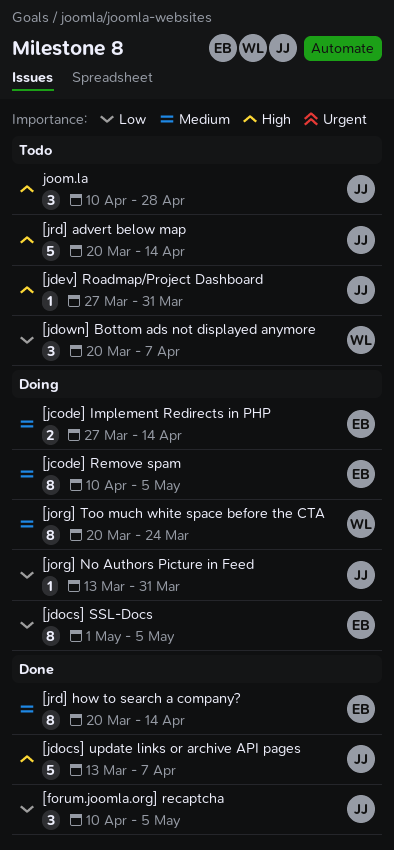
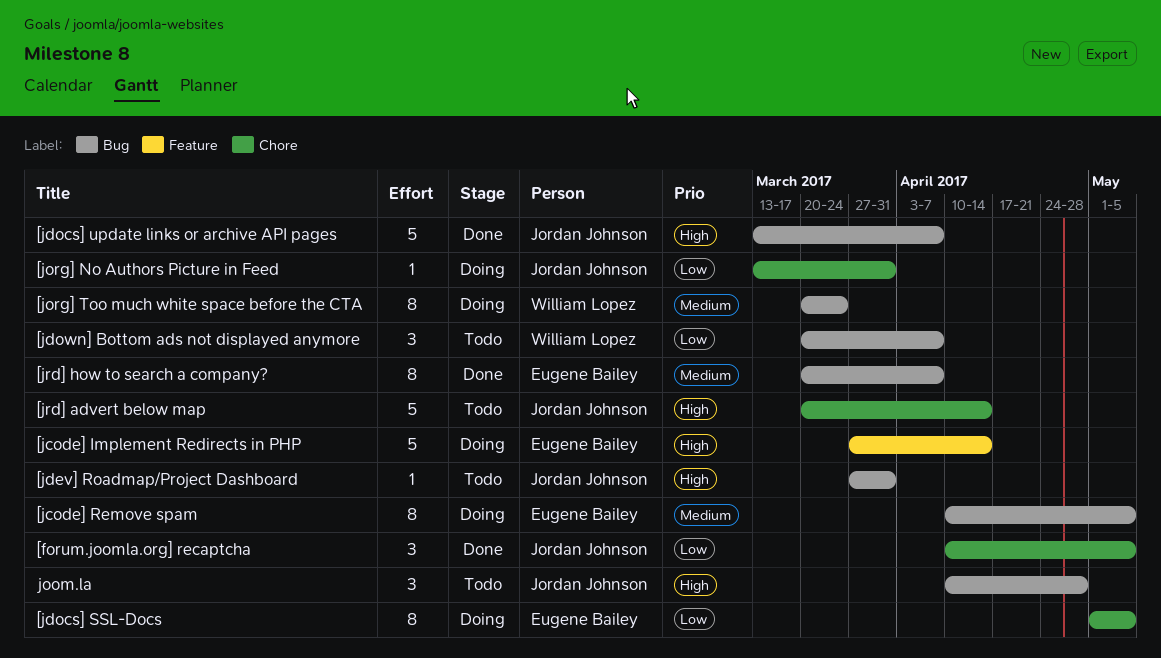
[jcode] Implement Redirects in PHP, priority: Medium -> High
[jcode] Implement Redirects in PHP, estimate: 2 -> 5
[jrd] how to search a company?, due: Apr 14 -> Apr 7

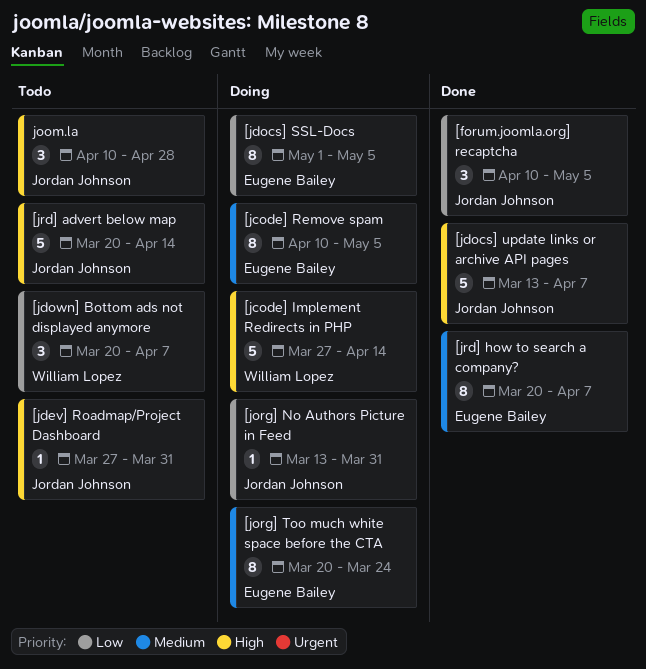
[jcode] Implement Redirects in PHP, owner: Eugene Bailey -> William Lopez
[jorg] Too much white space before the CTA, owner: William Lopez -> Eugene Bailey

